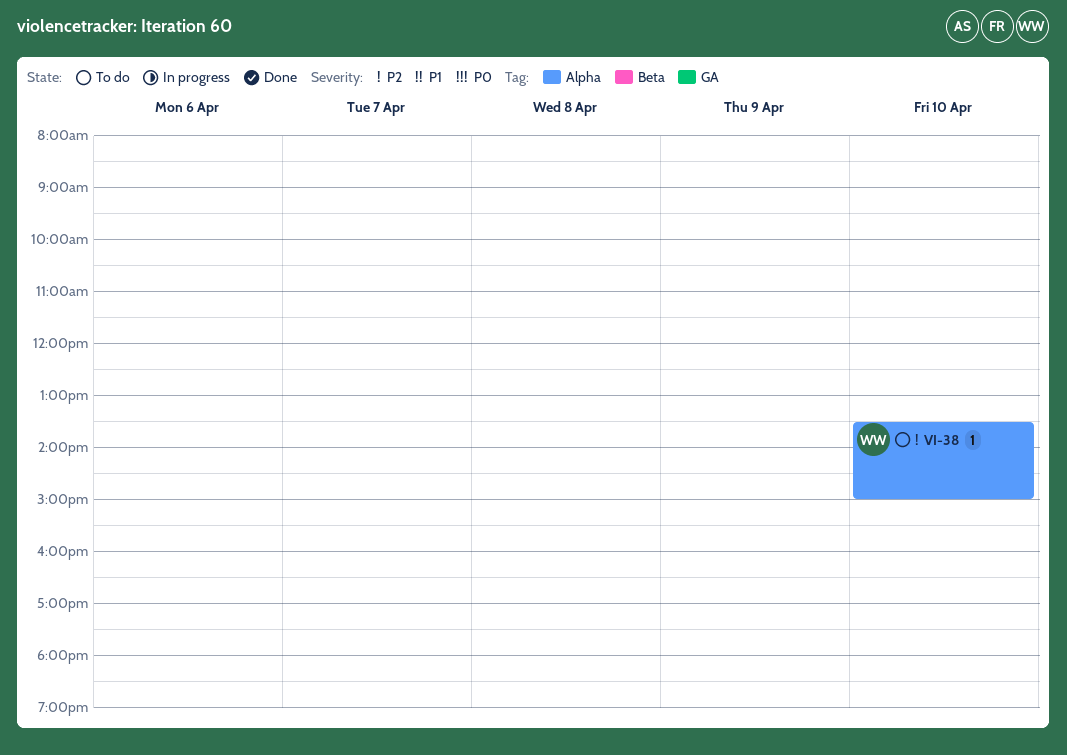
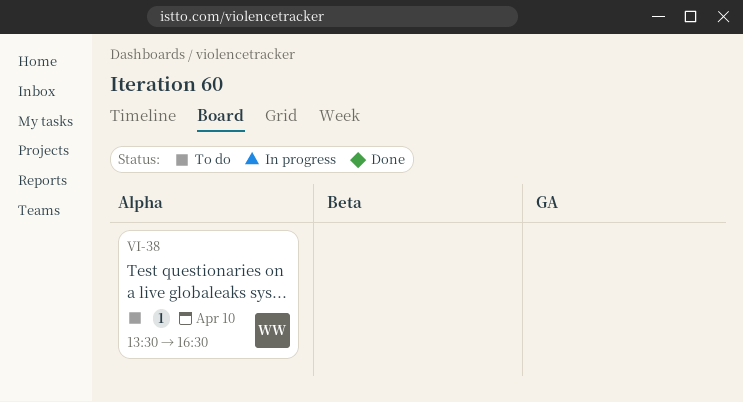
VI-38, ends: 15:00 -> 16:30

